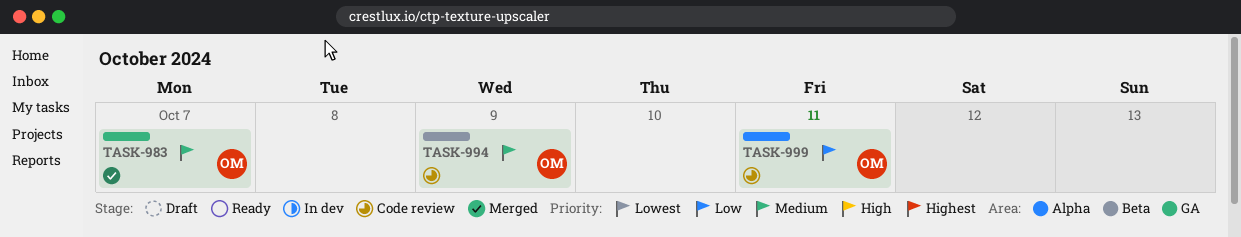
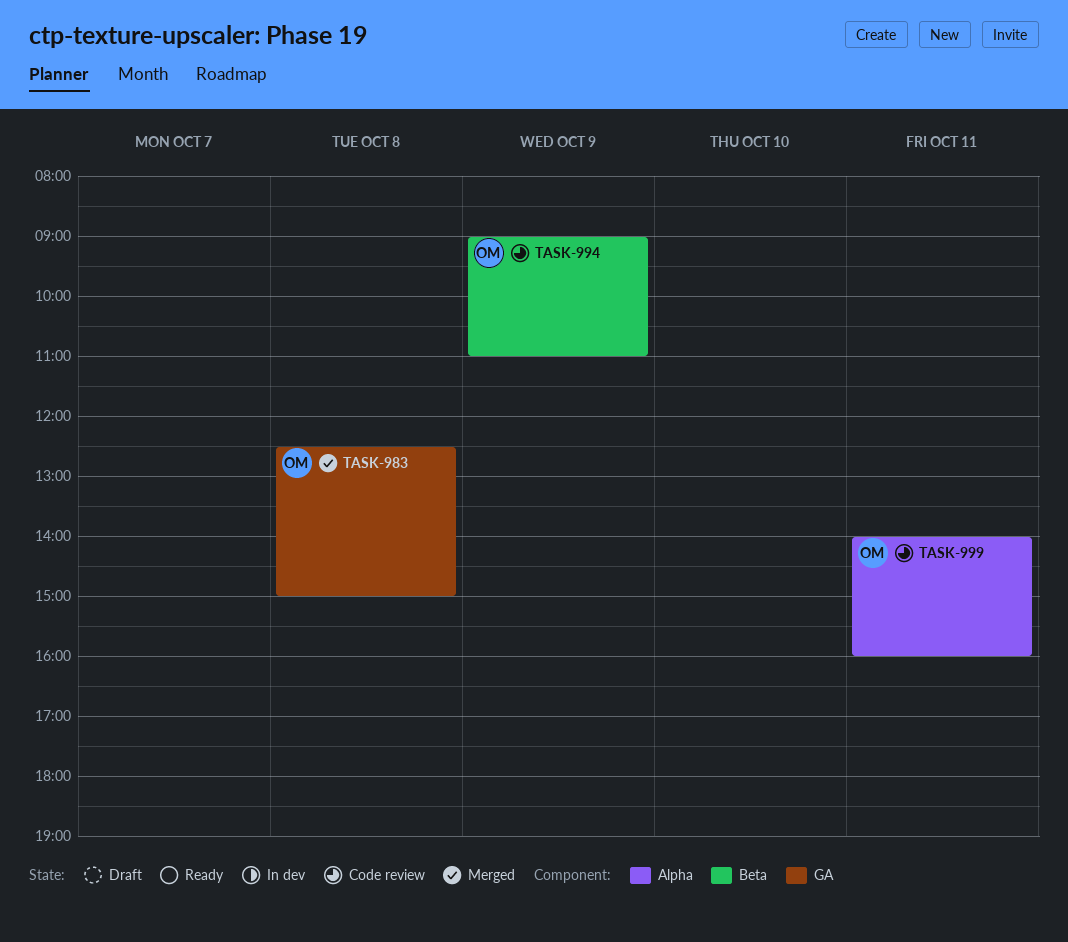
TASK-983, day: Oct 7 -> Oct 8

